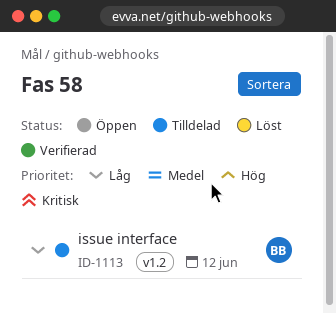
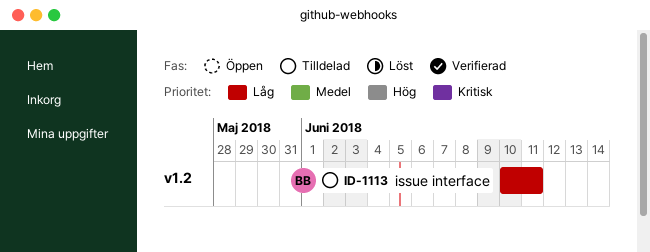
ID-1113, due: Jun 12 -> Jun 11

